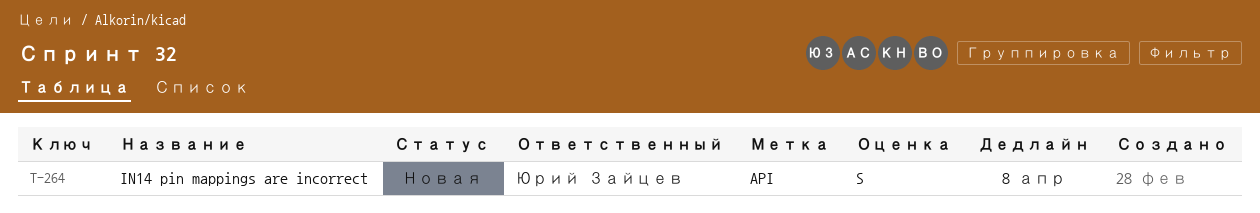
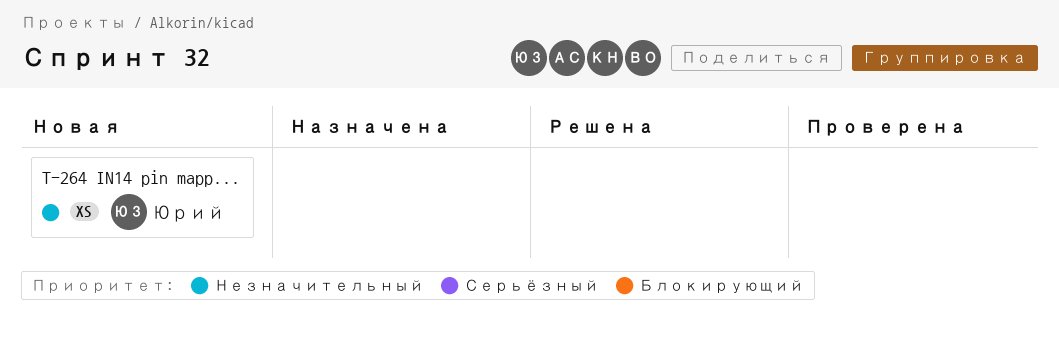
T-264, estimate: S -> XS

